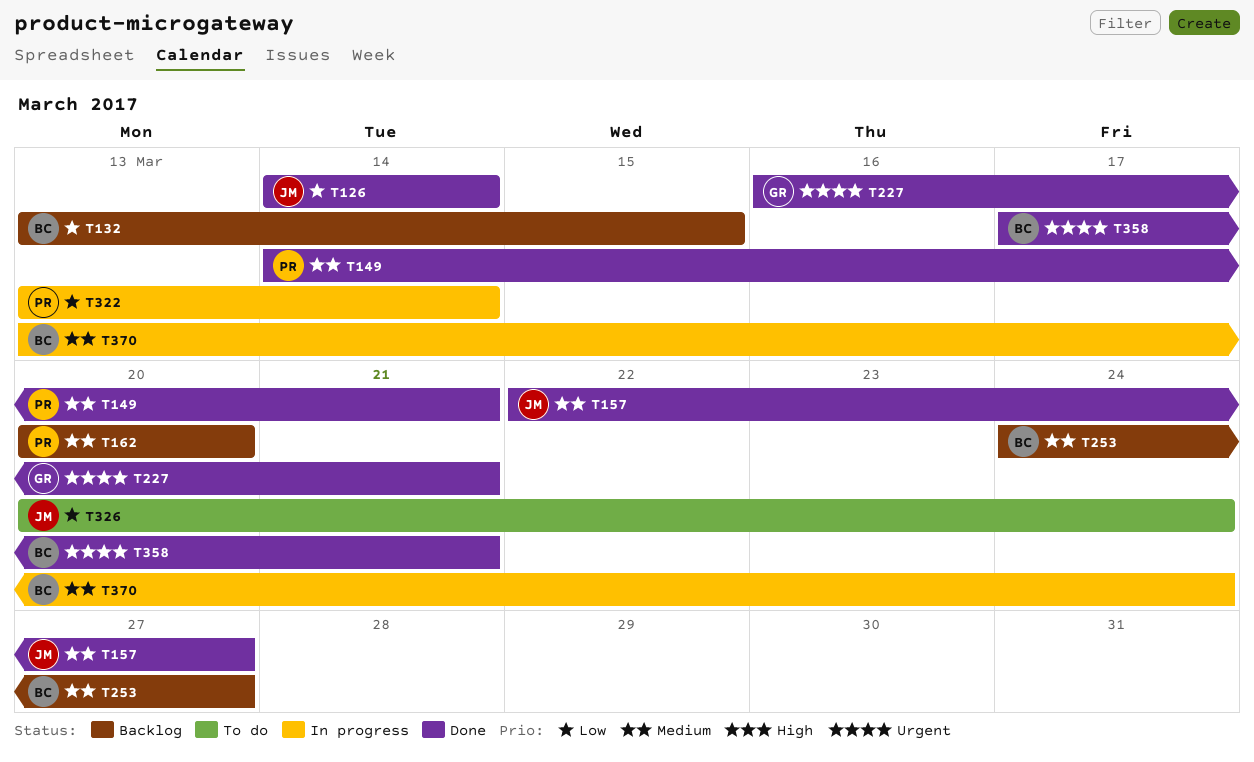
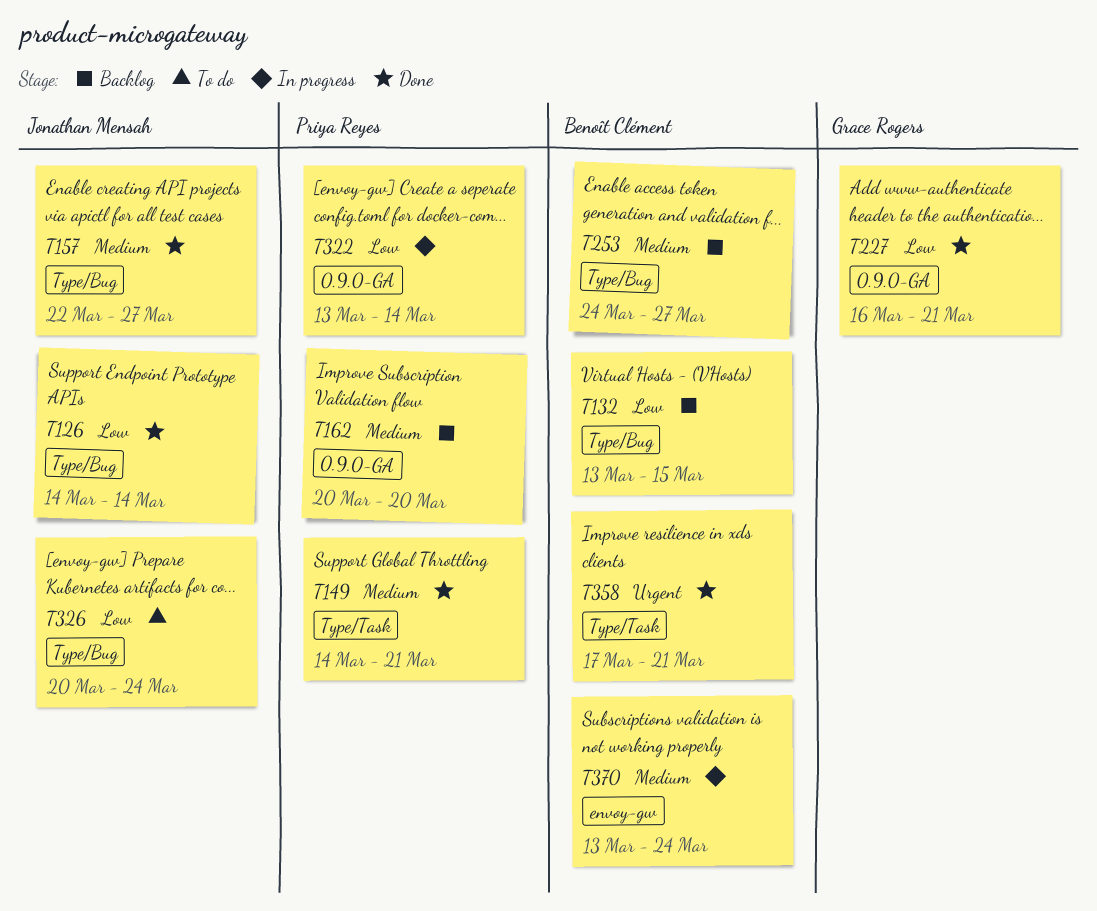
T227, priority: Urgent -> Low

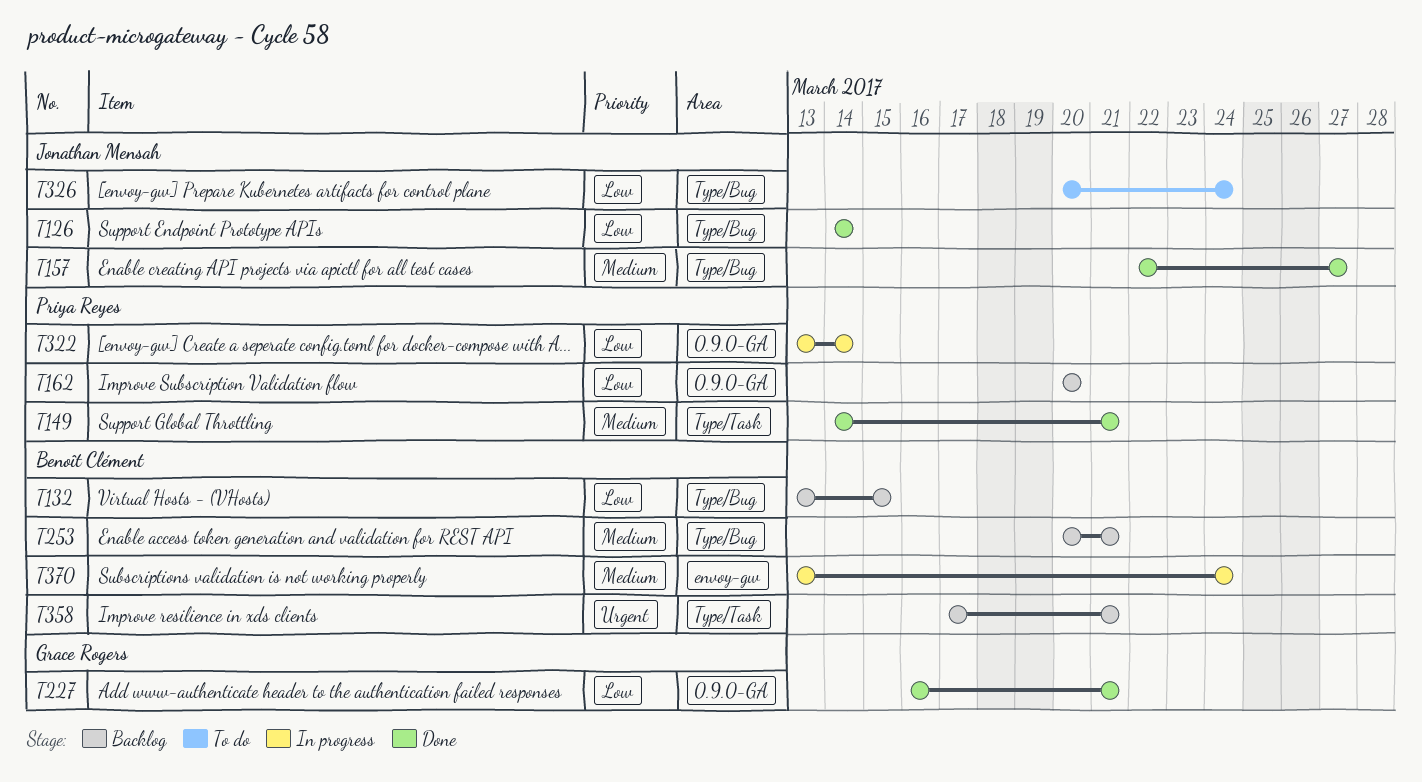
T162, priority: Medium -> Low
T253, start: Mar 24 -> Mar 20
T253, due: Mar 27 -> Mar 21
T358, status: Done -> Backlog

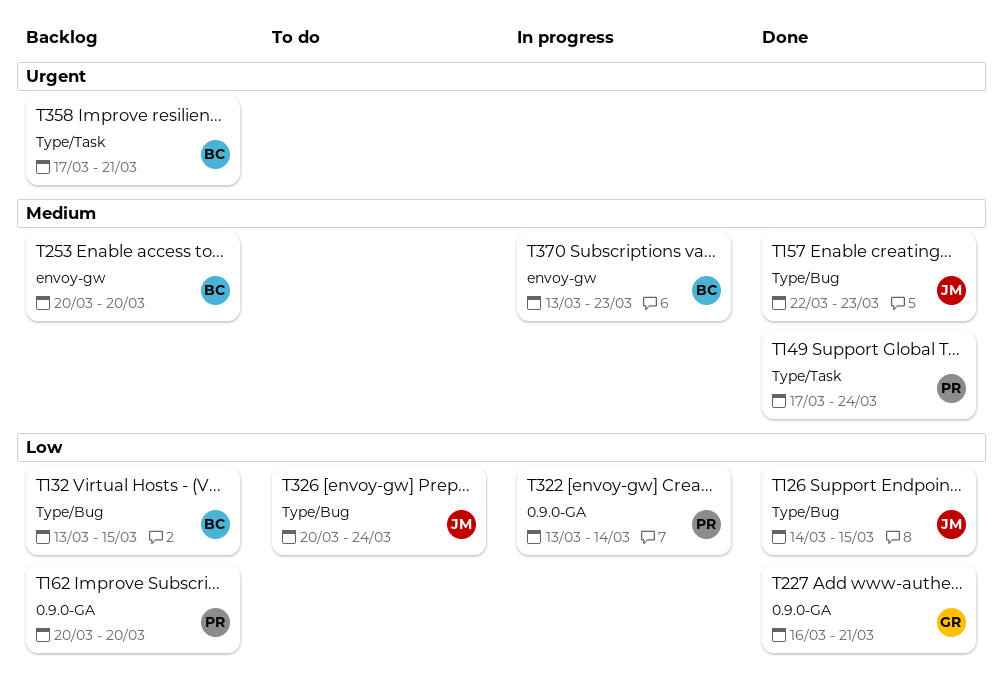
T126, due: Mar 14 -> Mar 15
T149, start: Mar 14 -> Mar 17
T149, due: Mar 21 -> Mar 24
T157, due: Mar 27 -> Mar 23
T253, label: Type/Bug -> envoy-gw
T253, due: Mar 21 -> Mar 20
T370, due: Mar 24 -> Mar 23

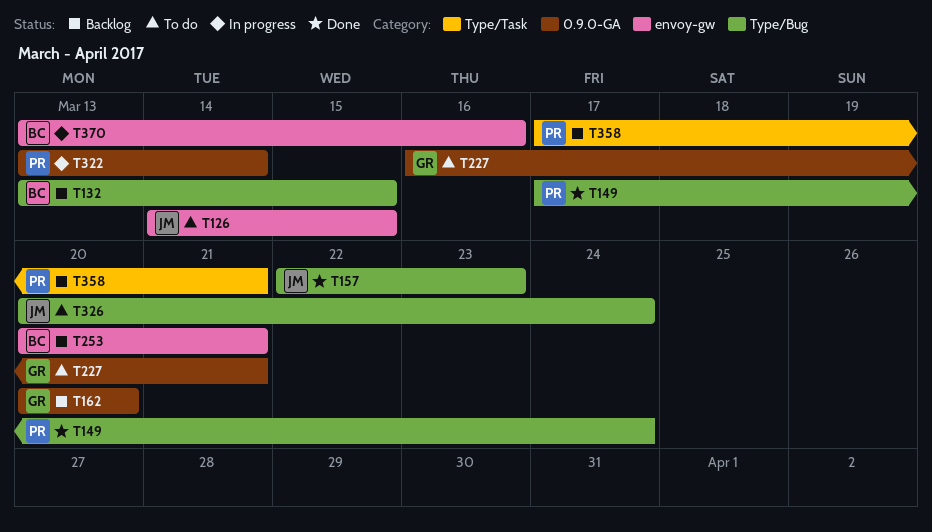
T126, status: Done -> To do
T126, label: Type/Bug -> envoy-gw
T149, label: Type/Task -> Type/Bug
T162, owner: PR -> GR
T227, status: Done -> To do
T253, due: Mar 20 -> Mar 21
T358, owner: BC -> PR
T370, due: Mar 23 -> Mar 16

